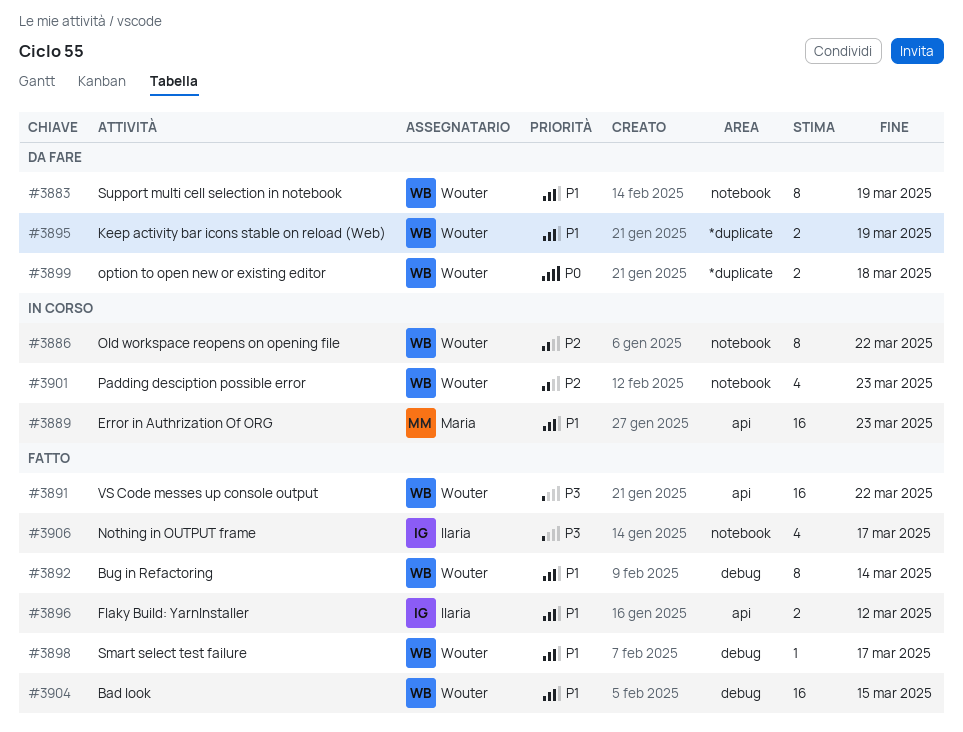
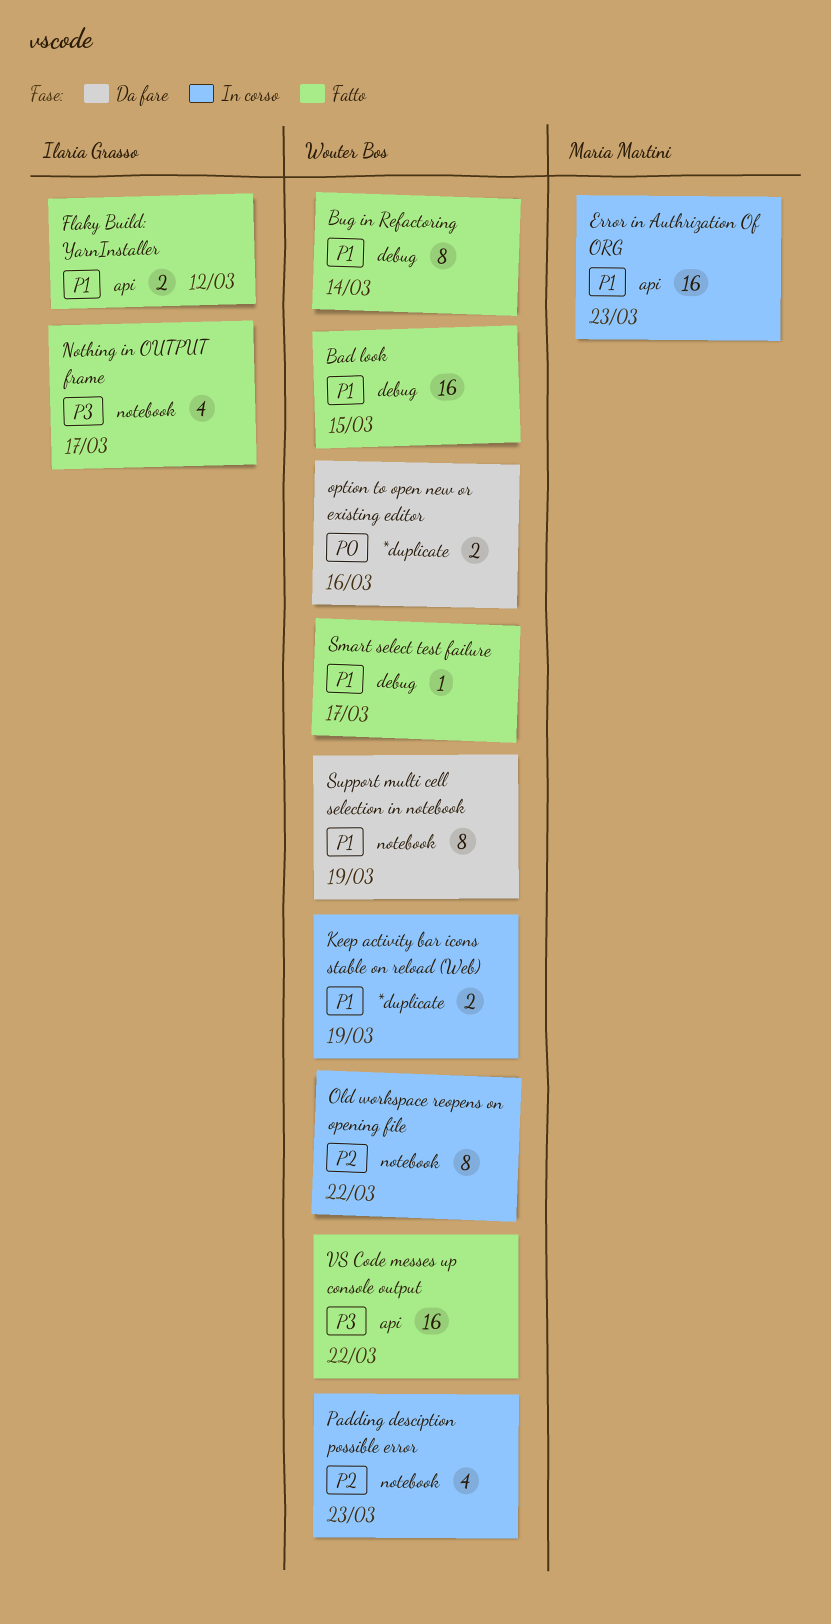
Keep activity bar icons stable on reload (Web), status: Da fare -> In corso
option to open new or existing editor, due: Mar 18 -> Mar 16

